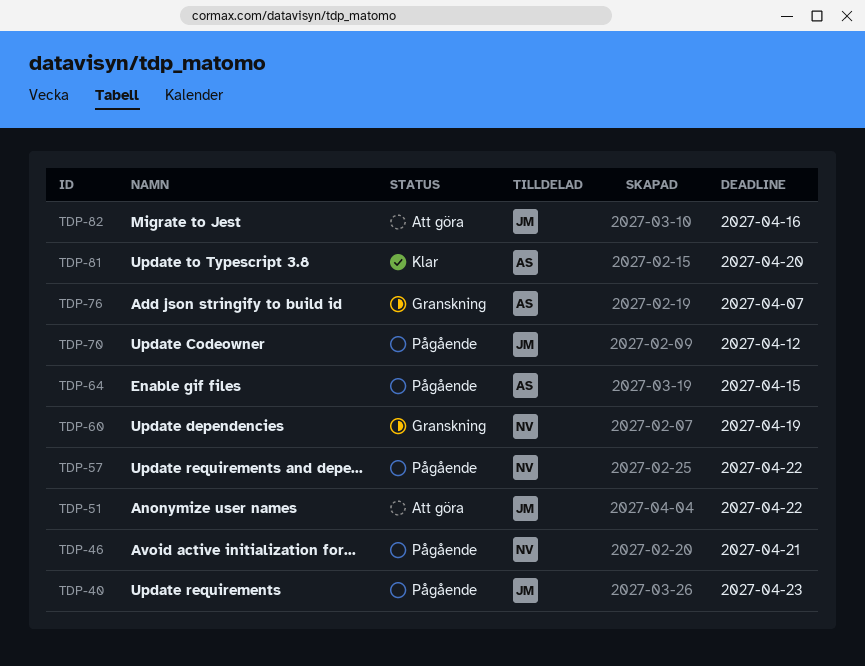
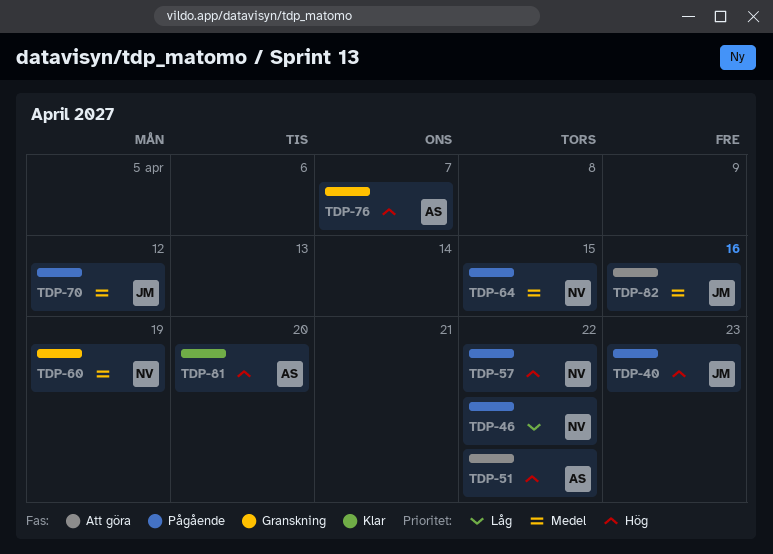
TDP-46, due: Apr 21 -> Apr 22
TDP-51, owner: JM -> AS
TDP-64, owner: AS -> NV

